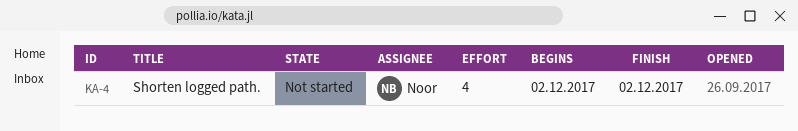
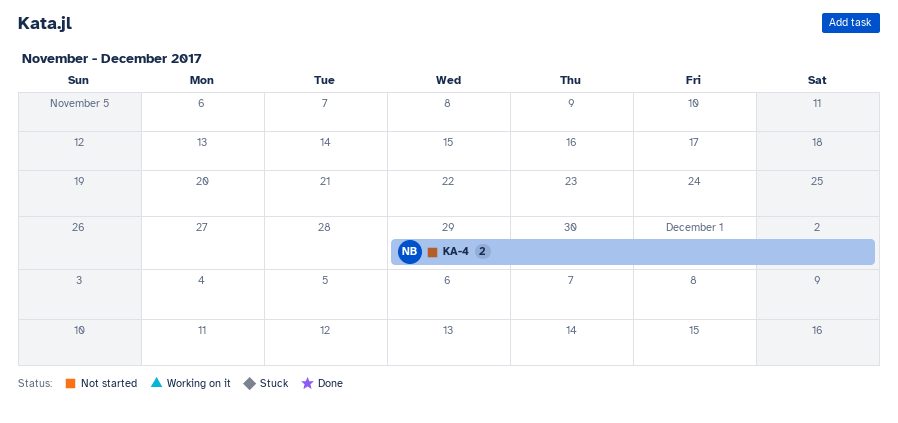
KA-4, estimate: 4 -> 2
KA-4, start: Dec 2 -> Nov 29

